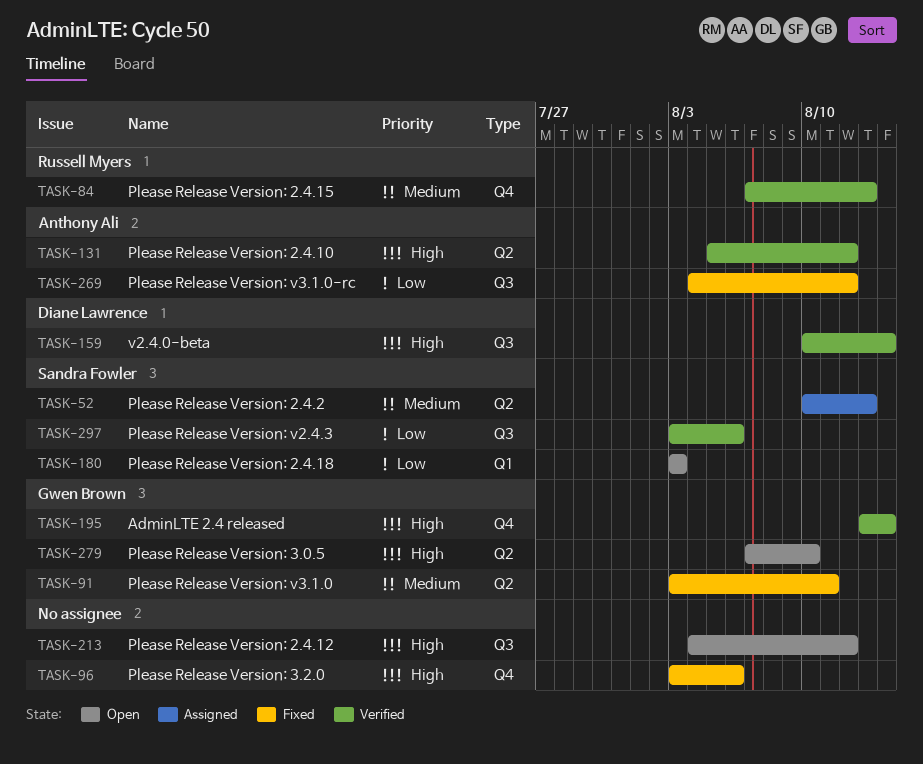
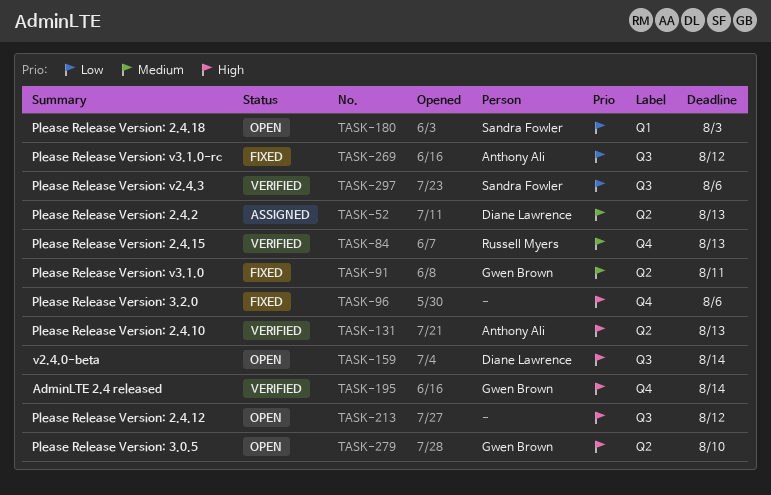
TASK-52, owner: Sandra Fowler -> Diane Lawrence
TASK-131, due: Aug 12 -> Aug 13
TASK-159, status: Verified -> Open

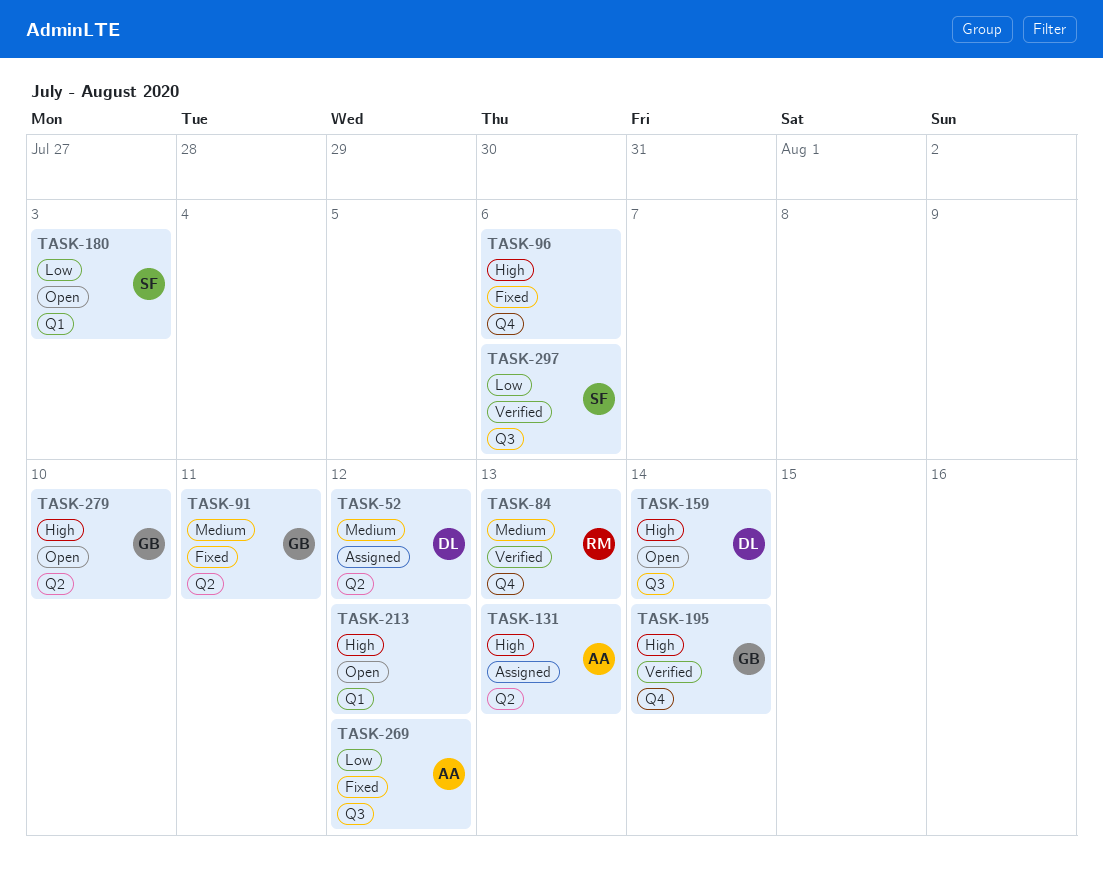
TASK-52, due: Aug 13 -> Aug 12
TASK-131, status: Verified -> Assigned
TASK-213, label: Q3 -> Q1

